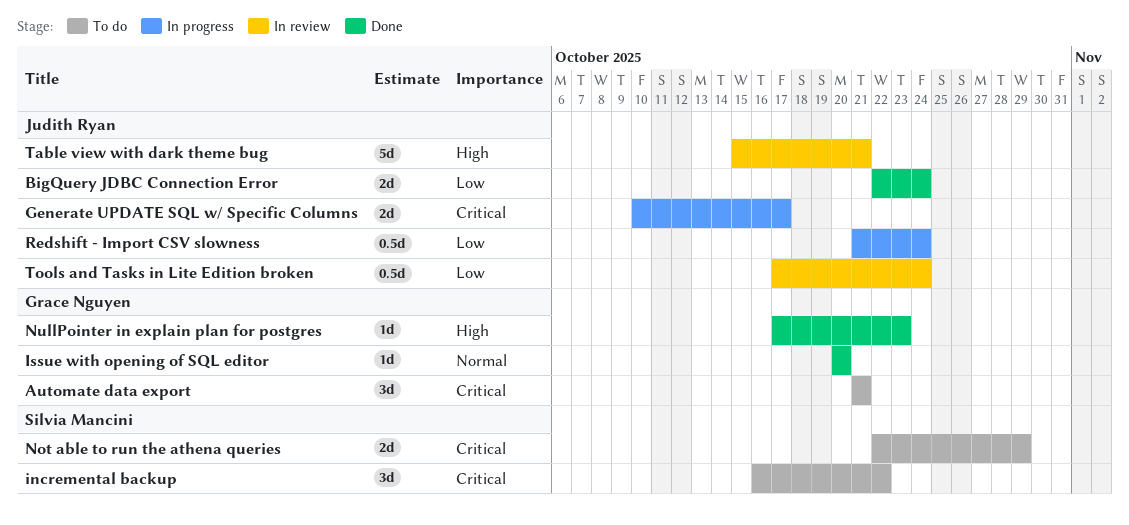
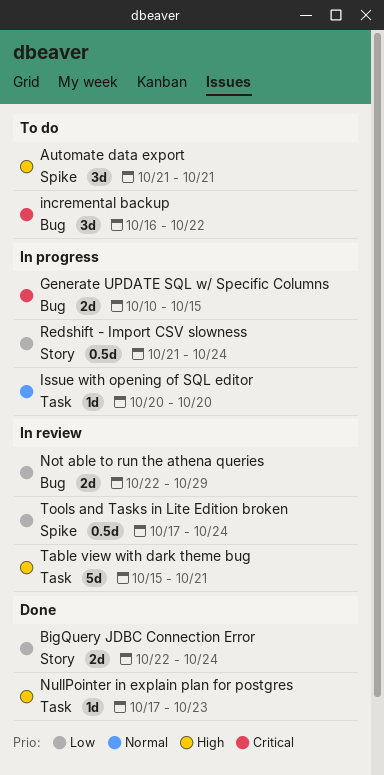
Automate data export, priority: Critical -> High
Generate UPDATE SQL w/ Specific Columns, due: Oct 17 -> Oct 15
Issue with opening of SQL editor, status: Done -> In progress
Not able to run the athena queries, status: To do -> In review
Not able to run the athena queries, priority: Critical -> Low

